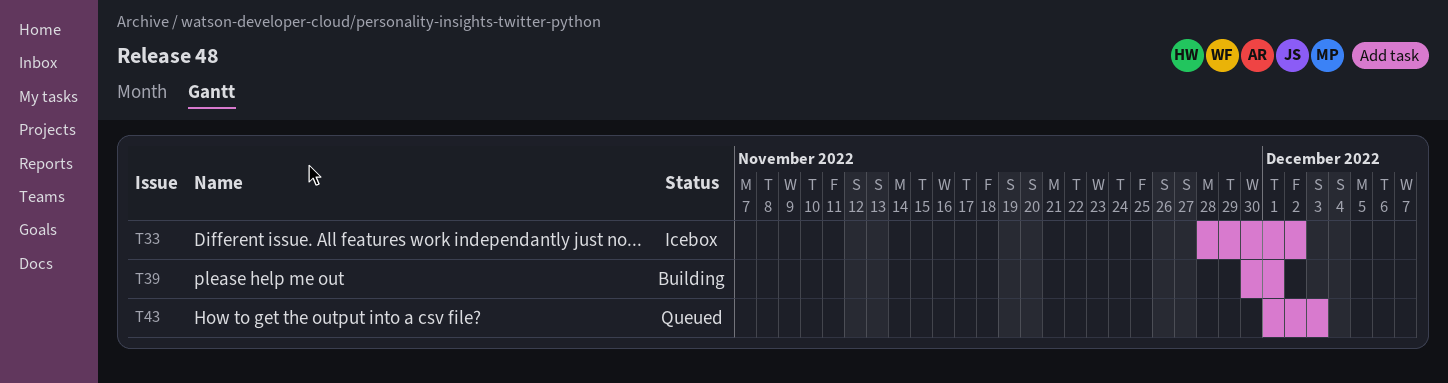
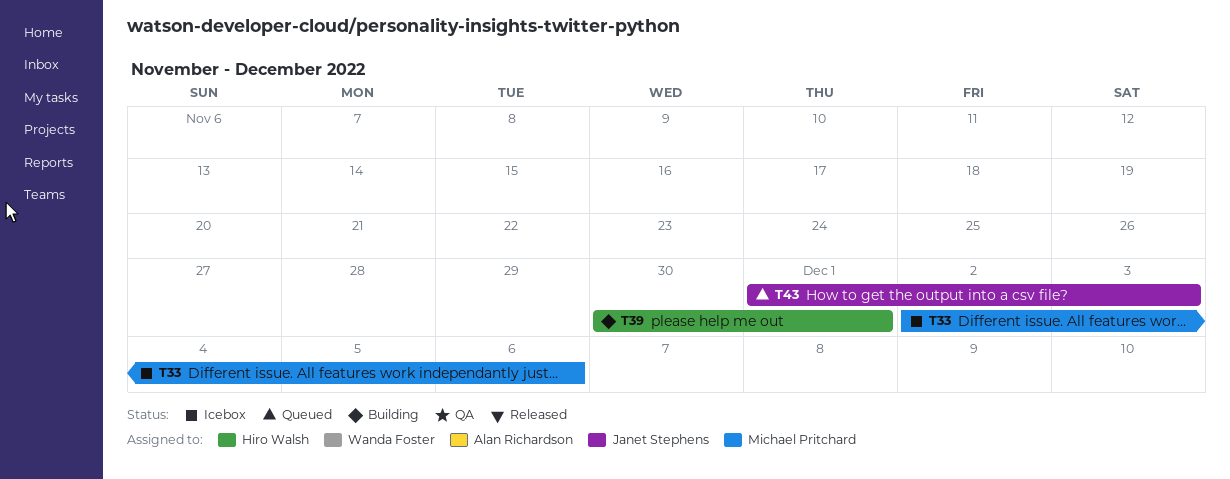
T33, start: Nov 28 -> Dec 2
T33, due: Dec 2 -> Dec 6

